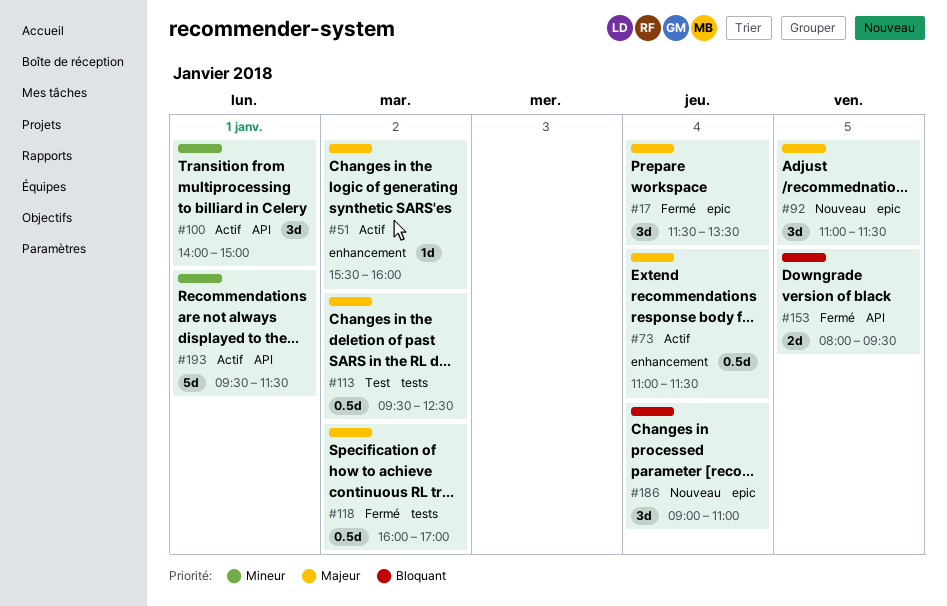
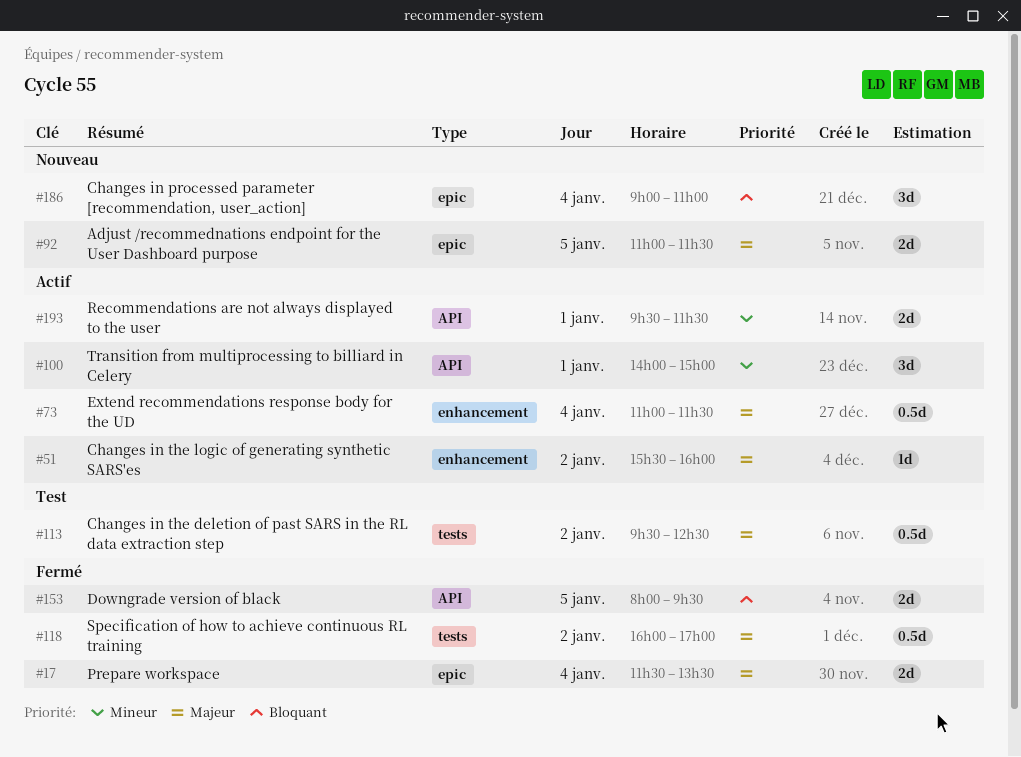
#17, estimate: 3d -> 2d
#92, estimate: 3d -> 2d
#193, estimate: 5d -> 2d

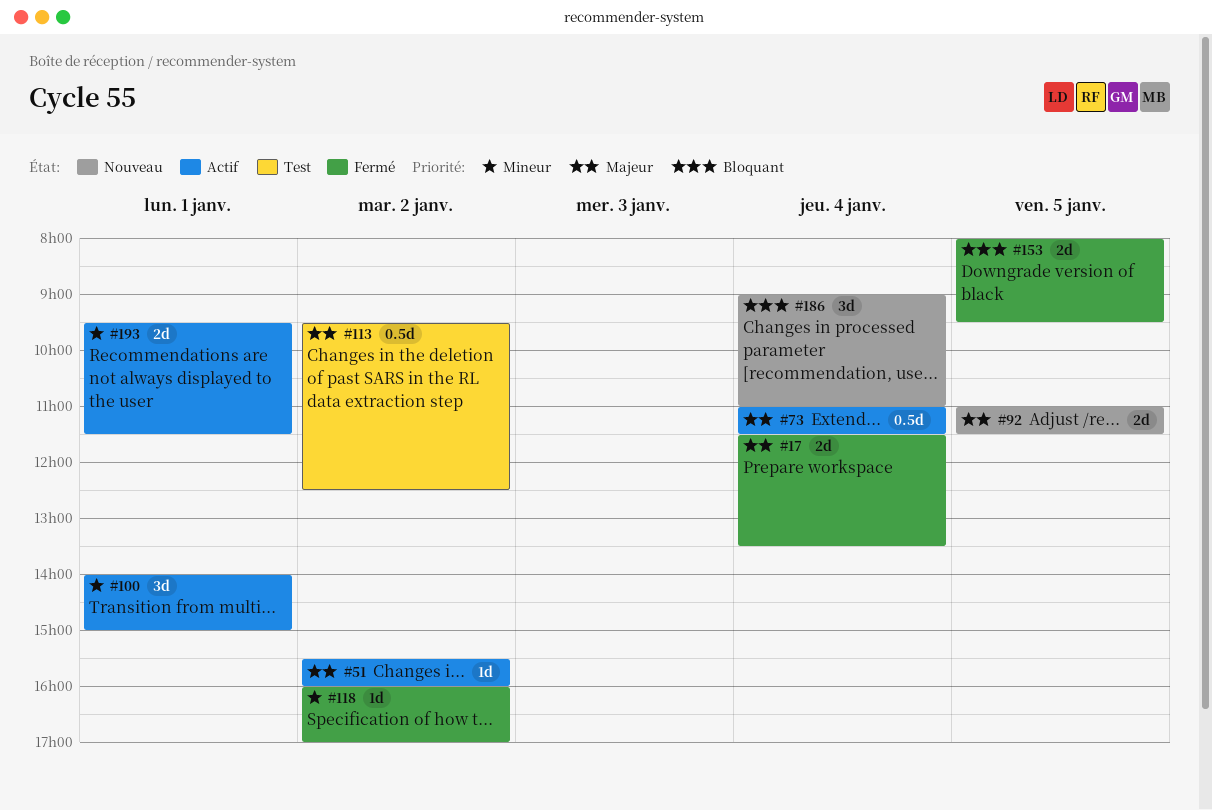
#118, priority: Majeur -> Mineur
#118, estimate: 0.5d -> 1d

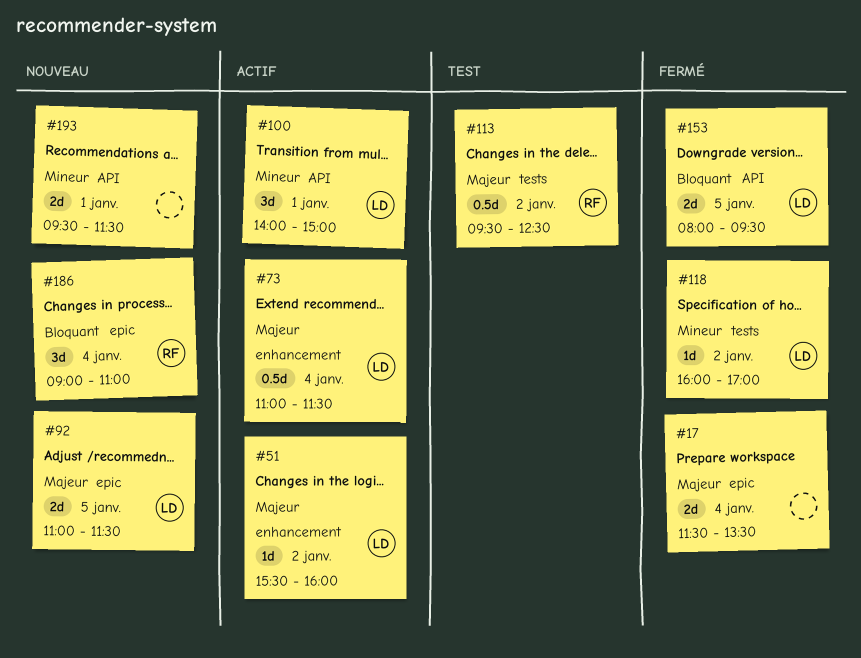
#193, status: Actif -> Nouveau

